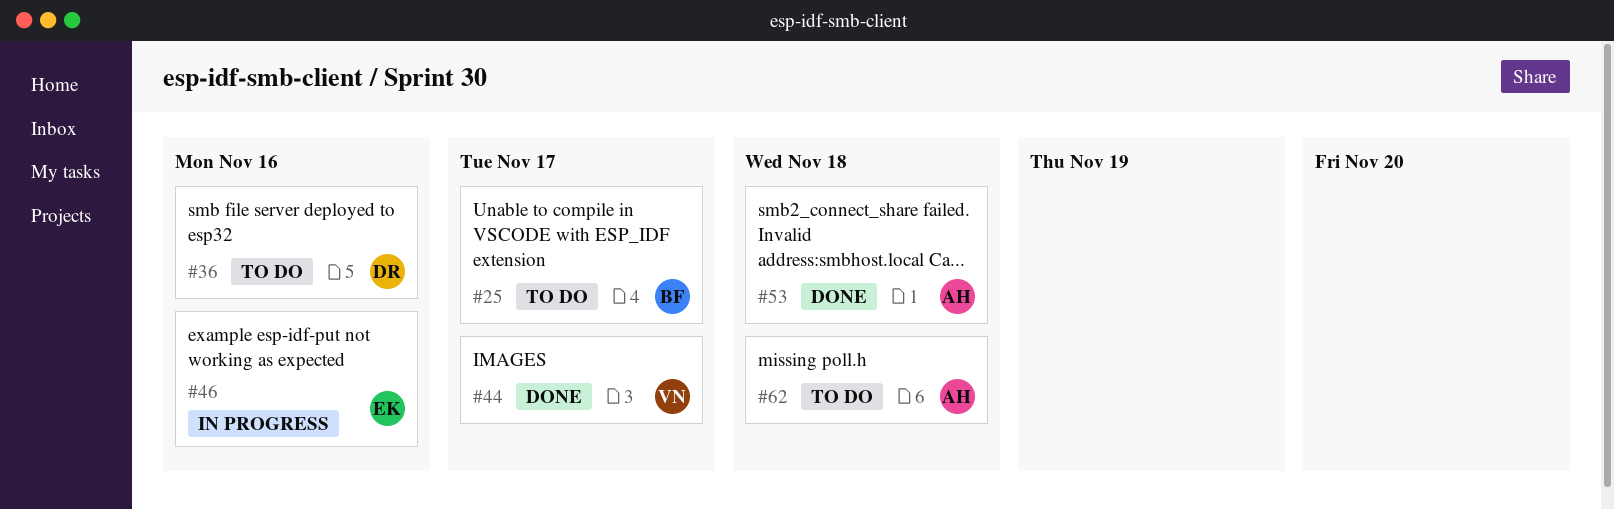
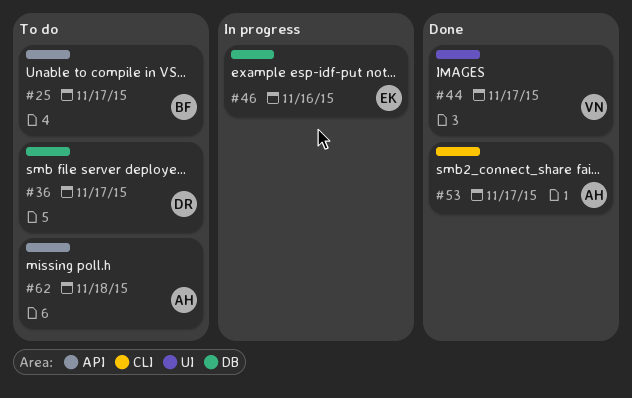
#36, due: Nov 16 -> Nov 17
#53, due: Nov 18 -> Nov 17

